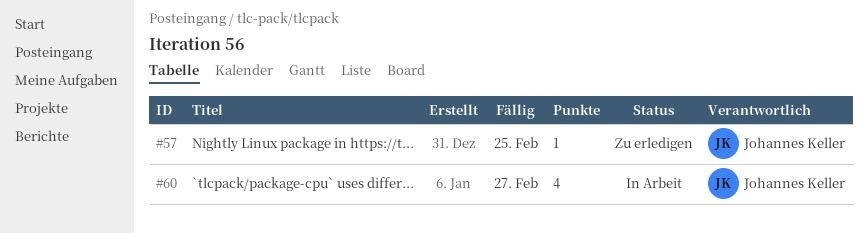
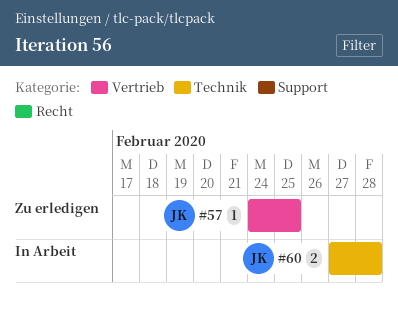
#60, estimate: 4 -> 2
#60, due: Feb 27 -> Feb 28

